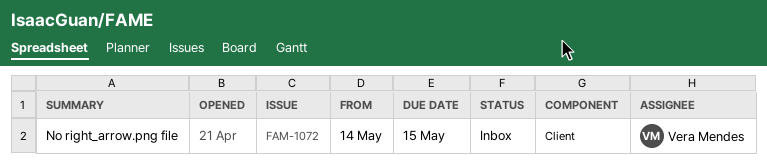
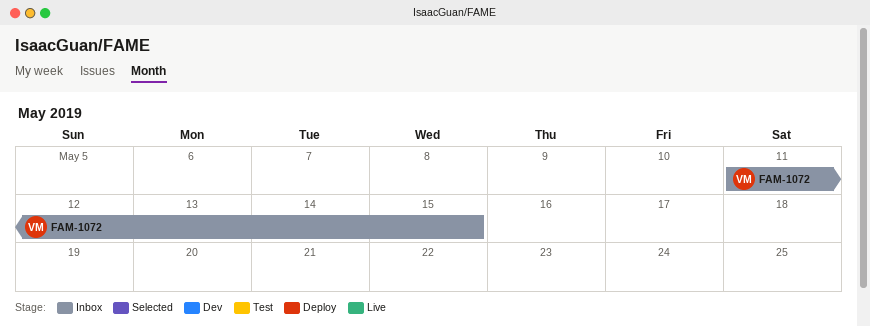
FAM-1072, start: May 14 -> May 11

